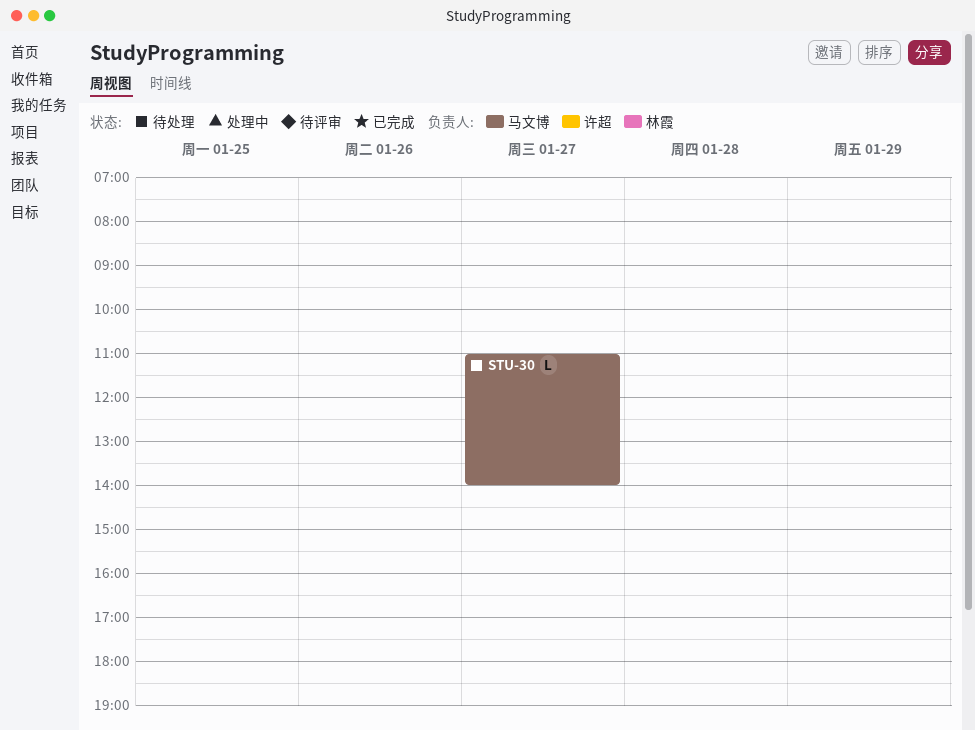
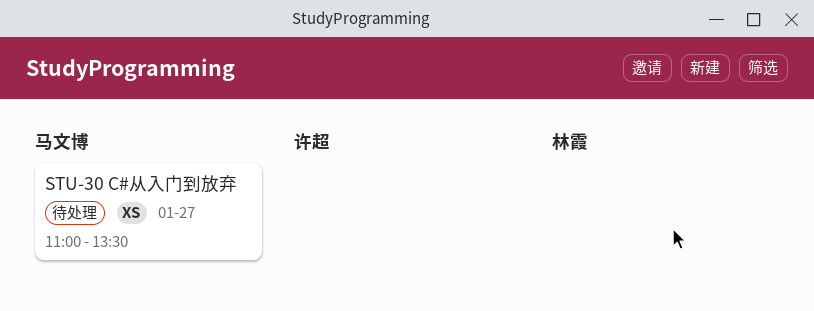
STU-30, estimate: L -> XS
STU-30, ends: 14:00 -> 13:30

